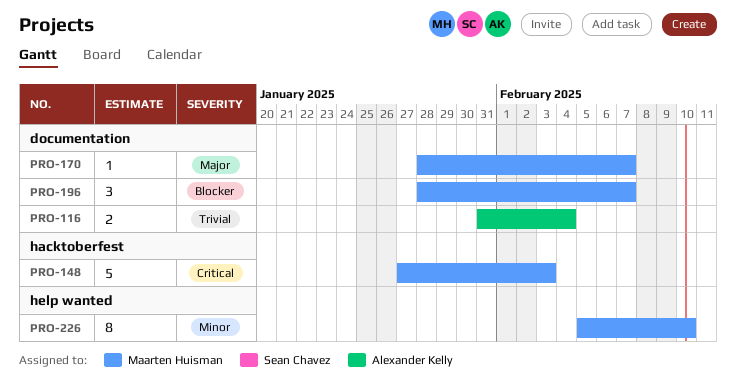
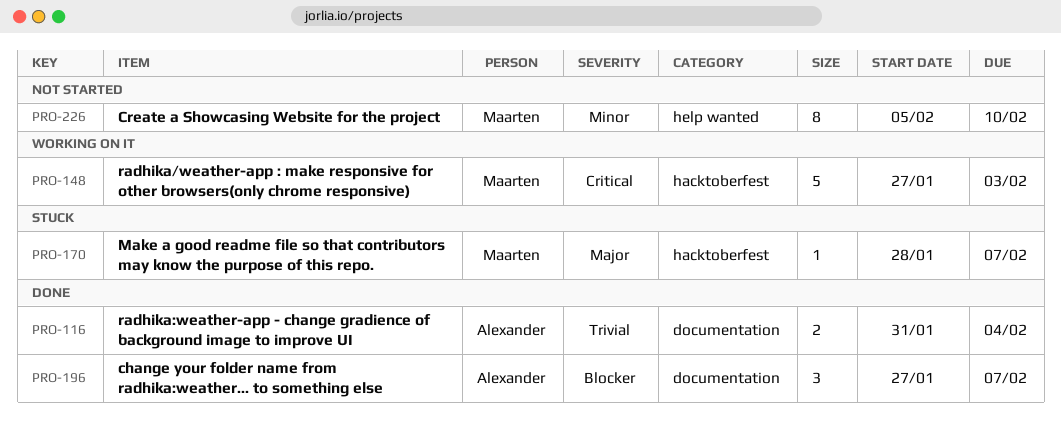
PRO-170, label: documentation -> hacktoberfest
PRO-196, owner: Maarten Huisman -> Alexander Kelly
PRO-196, start: Jan 28 -> Jan 27

